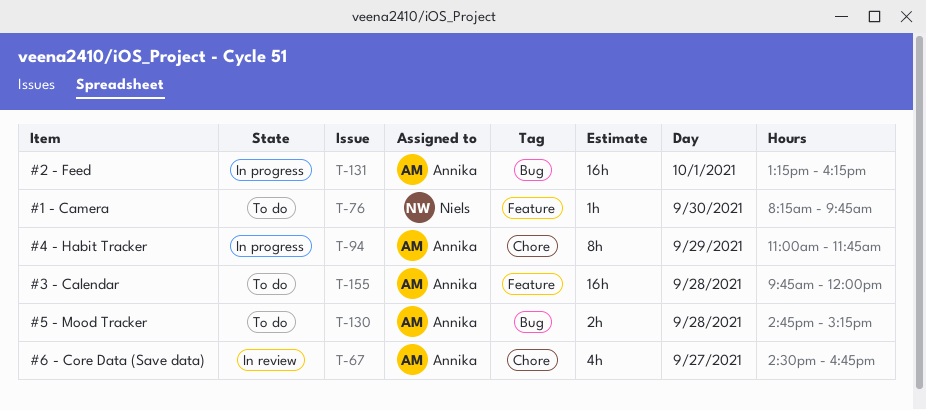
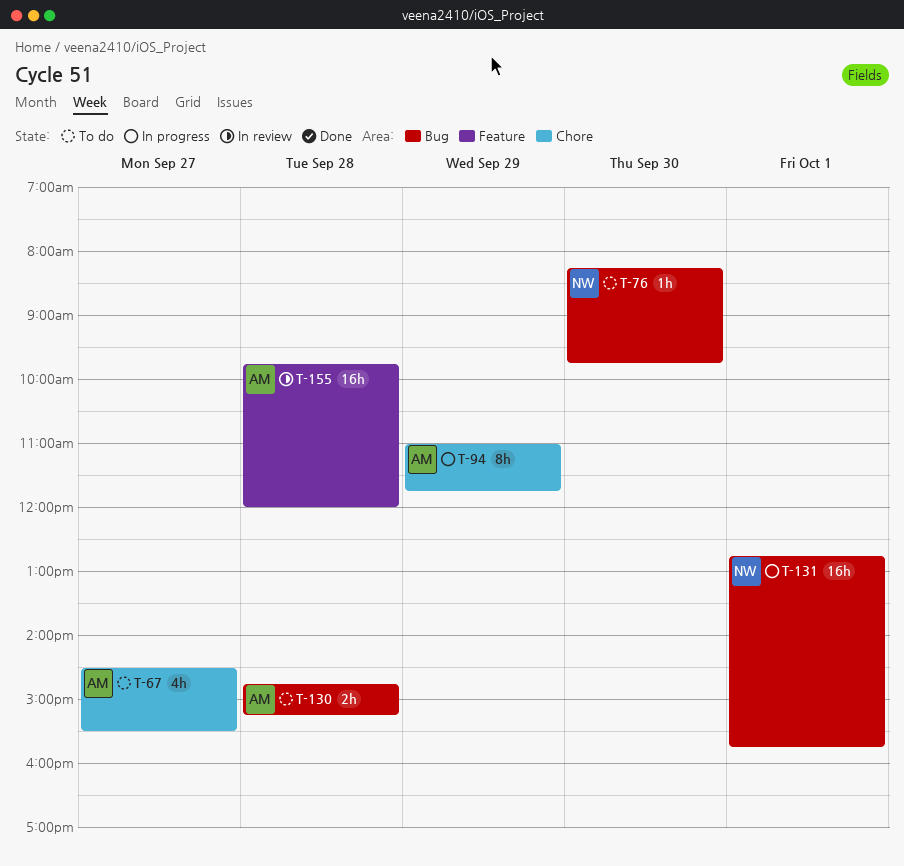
T-67, status: In review -> To do
T-67, ends: 16:45 -> 15:30
T-76, label: Feature -> Bug
T-131, owner: Annika -> Niels
T-131, begins: 13:15 -> 12:45
T-131, ends: 16:15 -> 15:45
T-155, status: To do -> In review

